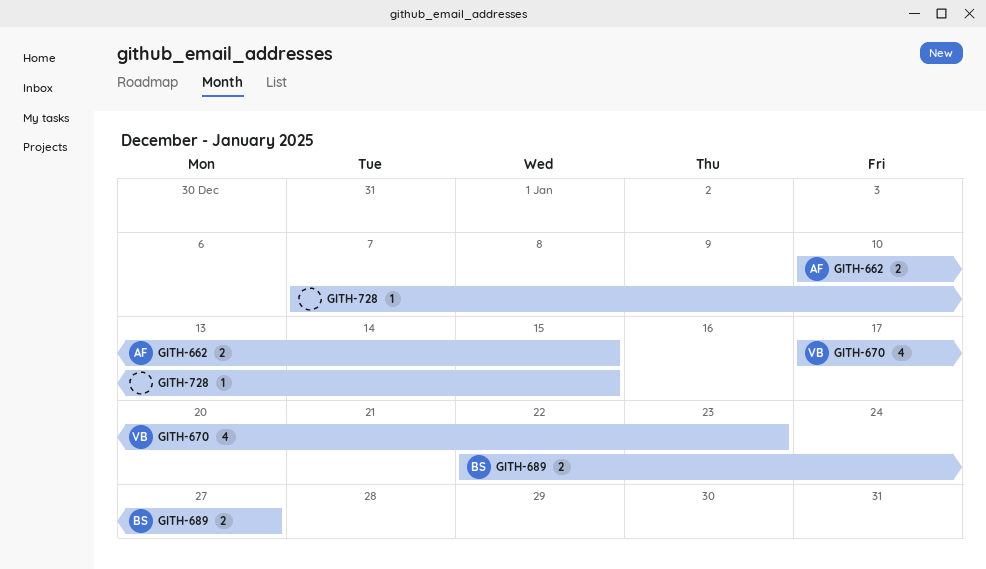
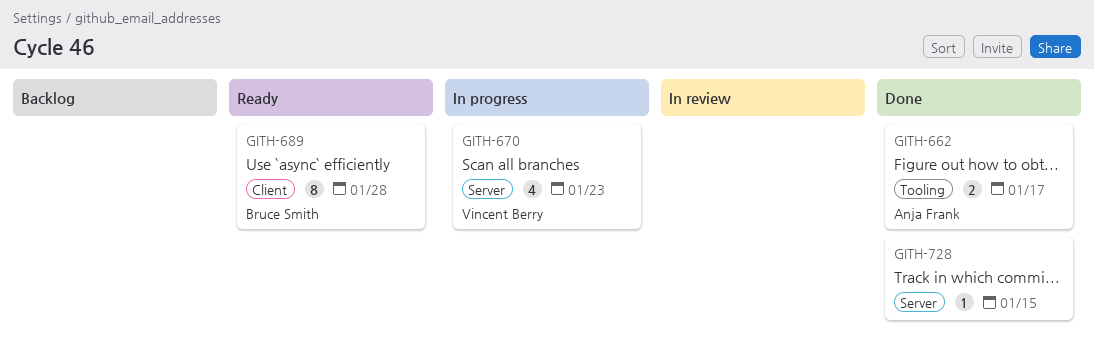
GITH-662, due: Jan 15 -> Jan 17
GITH-689, estimate: 2 -> 8
GITH-689, due: Jan 27 -> Jan 28

